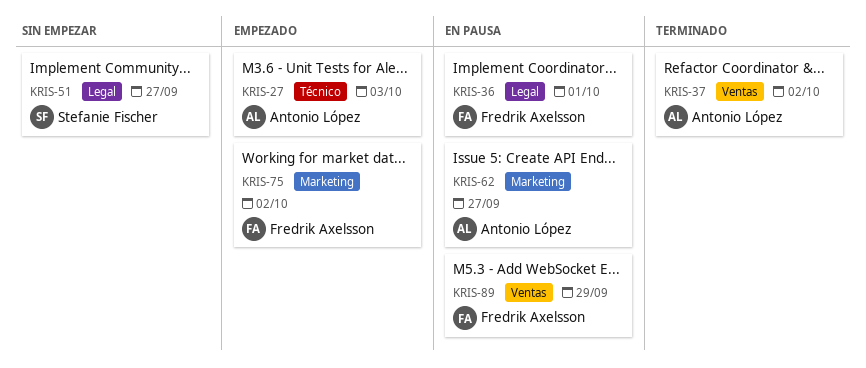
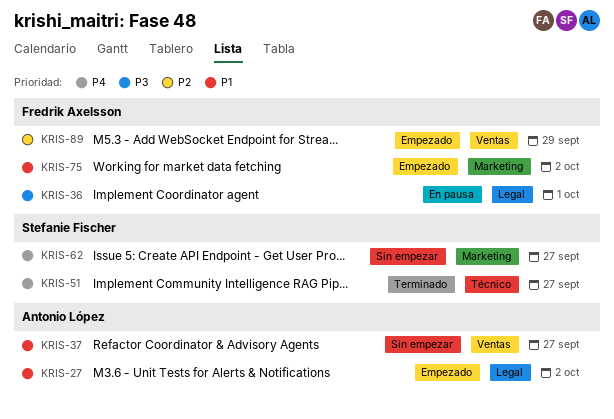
KRIS-27, label: Técnico -> Legal
KRIS-27, due: Oct 3 -> Oct 2
KRIS-37, status: Terminado -> Sin empezar
KRIS-37, due: Oct 2 -> Sep 27
KRIS-51, status: Sin empezar -> Terminado
KRIS-51, label: Legal -> Técnico
KRIS-62, status: En pausa -> Sin empezar
KRIS-62, owner: Antonio López -> Stefanie Fischer
KRIS-89, status: En pausa -> Empezado

